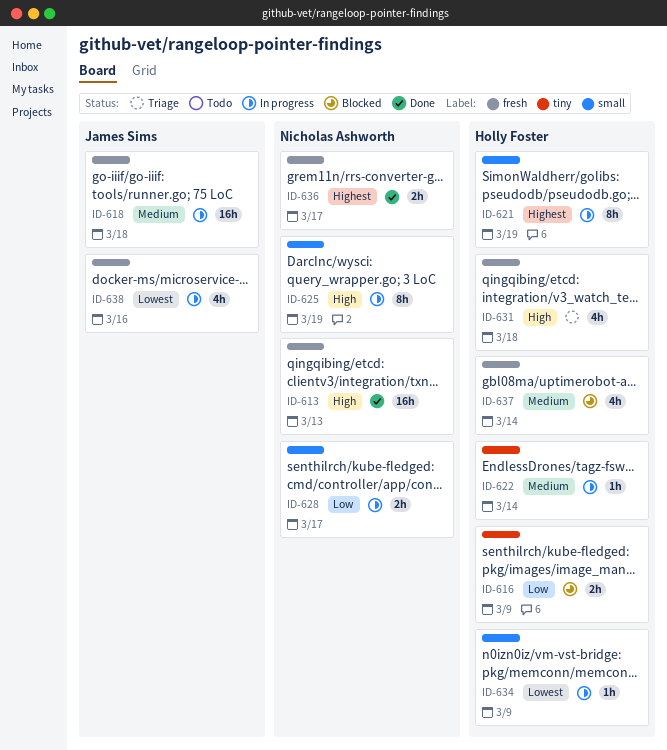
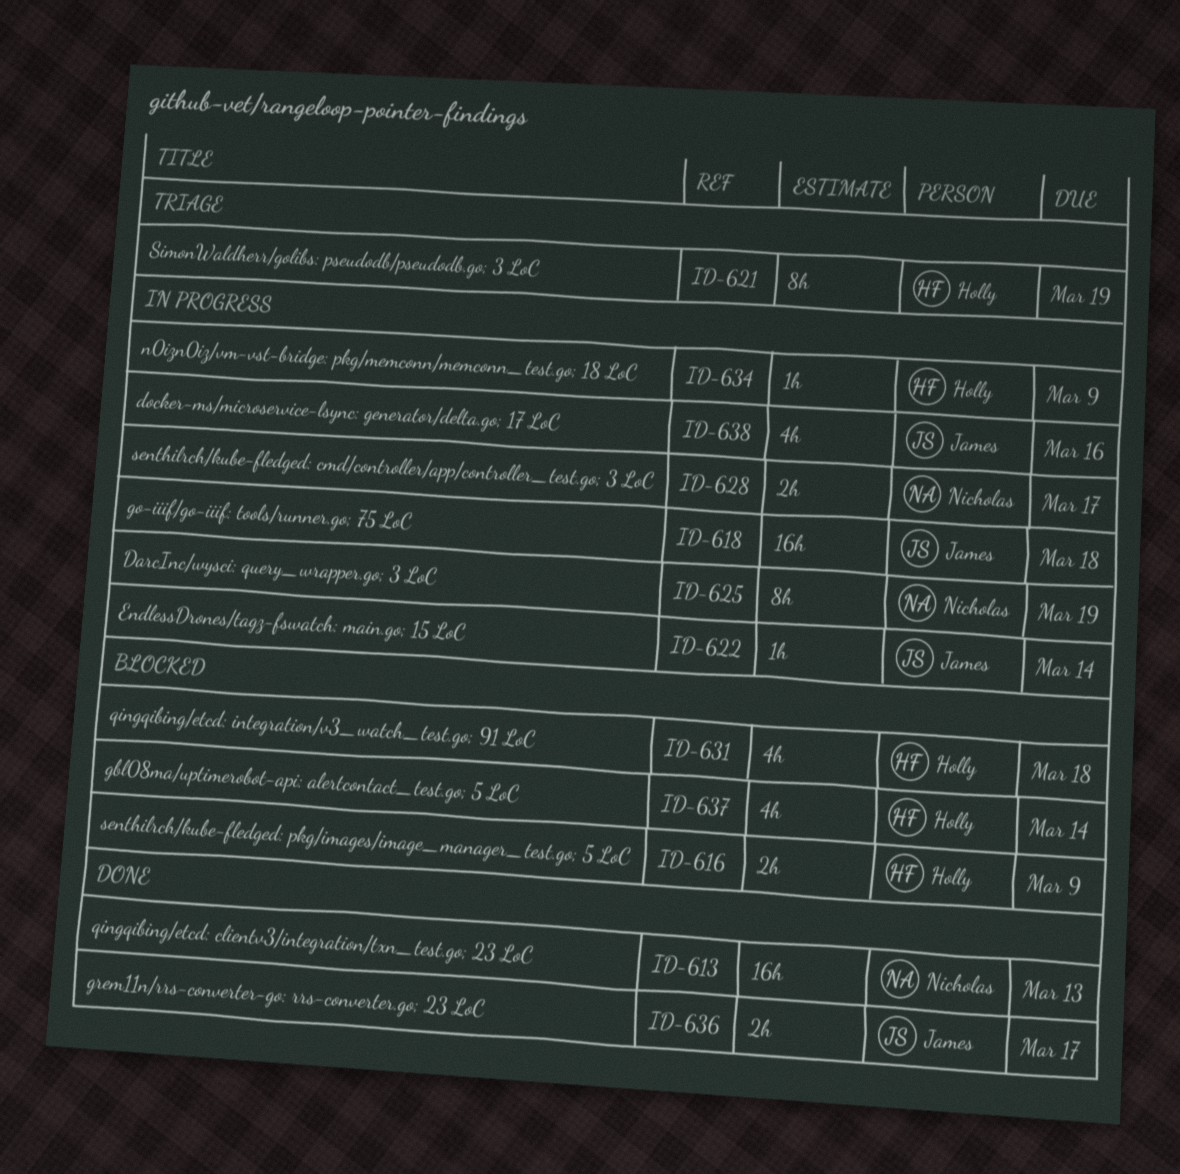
ID-621, status: In progress -> Triage
ID-622, owner: Holly Foster -> James Sims
ID-631, status: Triage -> Blocked
ID-636, owner: Nicholas Ashworth -> James Sims

